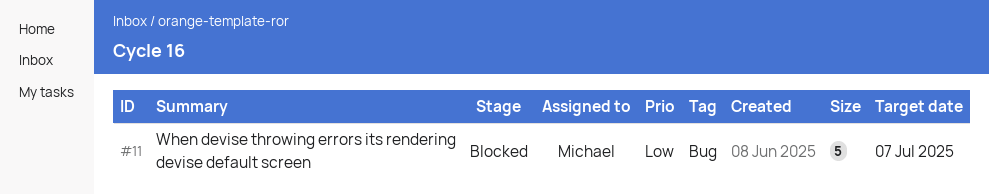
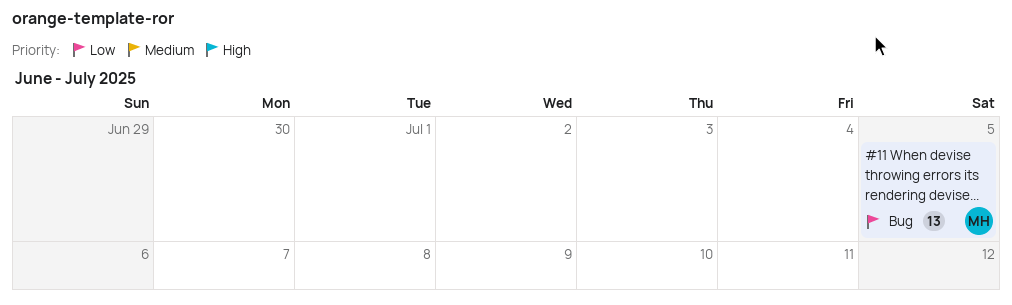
#11, estimate: 5 -> 13
#11, due: Jul 7 -> Jul 5

